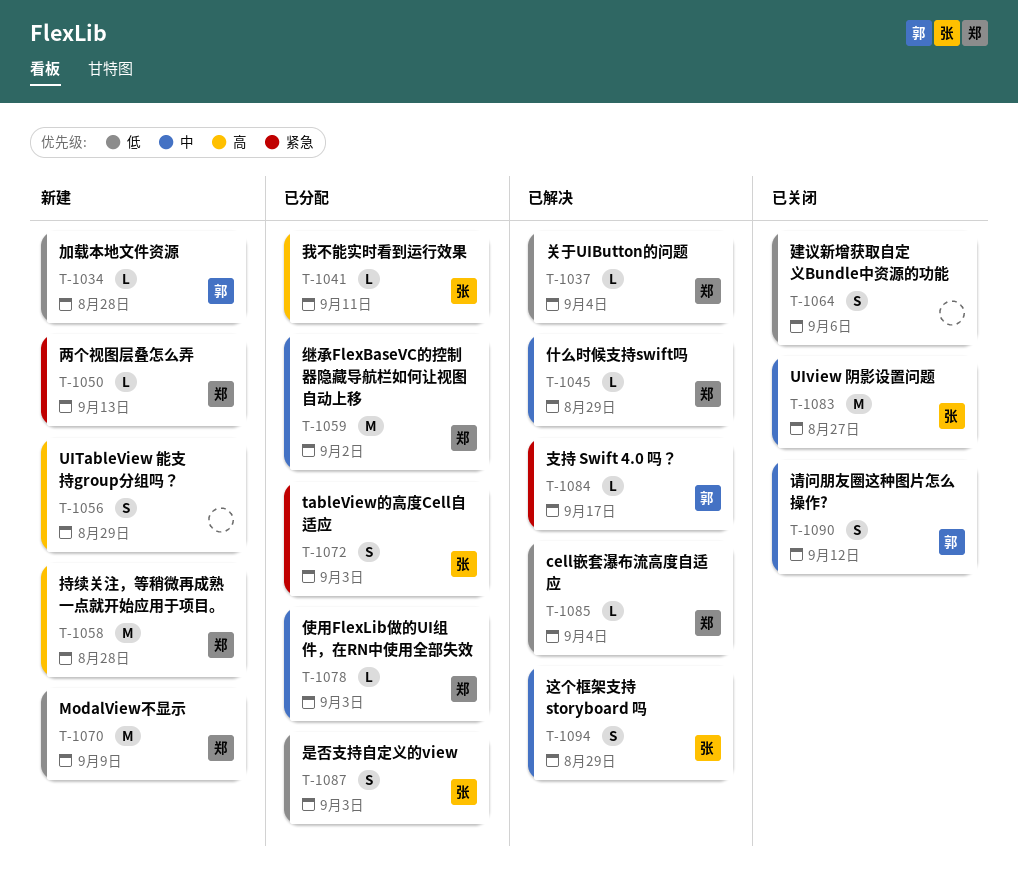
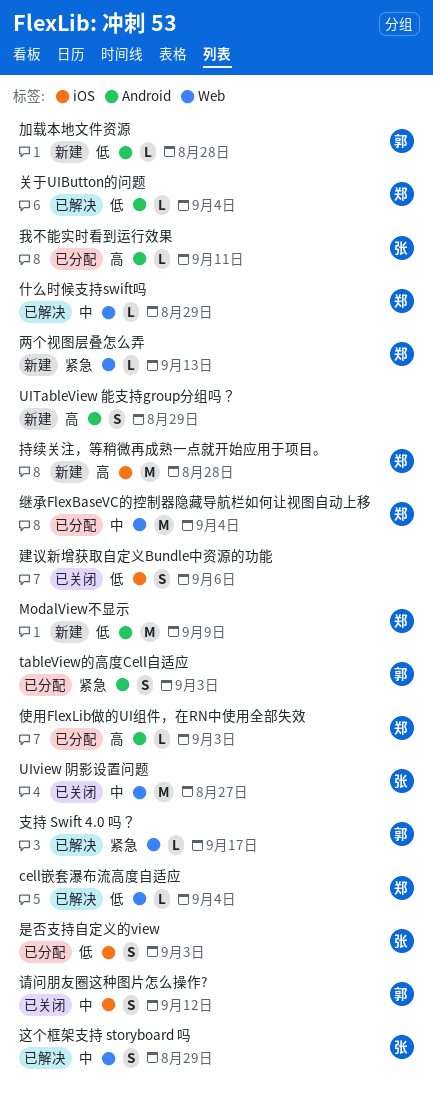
tableView的高度Cell自适应, owner: 张 -> 郭
使用FlexLib做的UI组件，在RN中使用全部失效, priority: 中 -> 高
继承FlexBaseVC的控制器隐藏导航栏如何让视图自动上移, due: Sep 2 -> Sep 4

